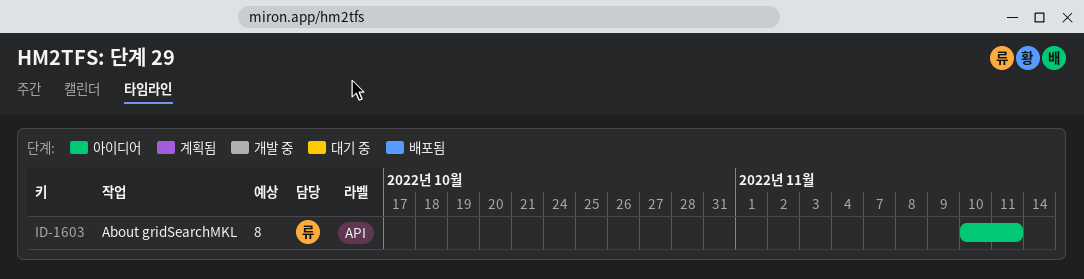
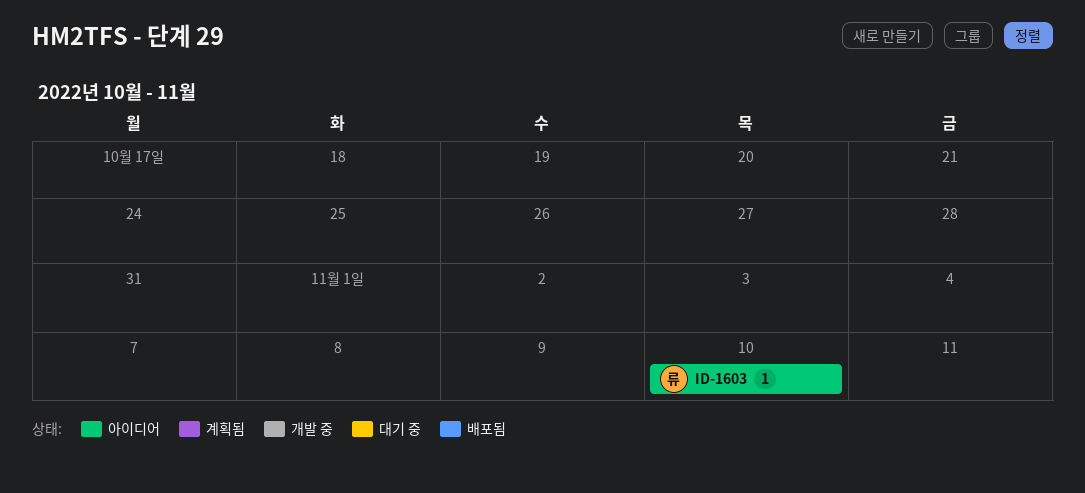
ID-1603, estimate: 8 -> 1
ID-1603, due: Nov 11 -> Nov 10

